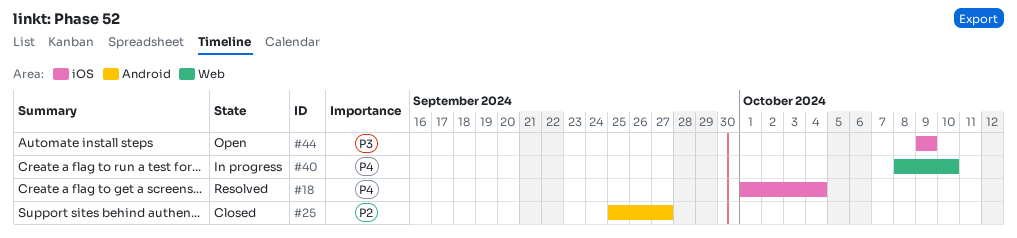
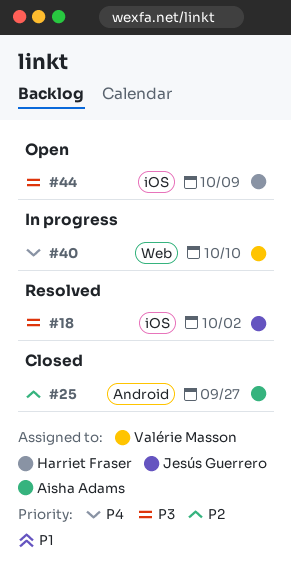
#18, priority: P4 -> P3
#18, due: Oct 4 -> Oct 2

